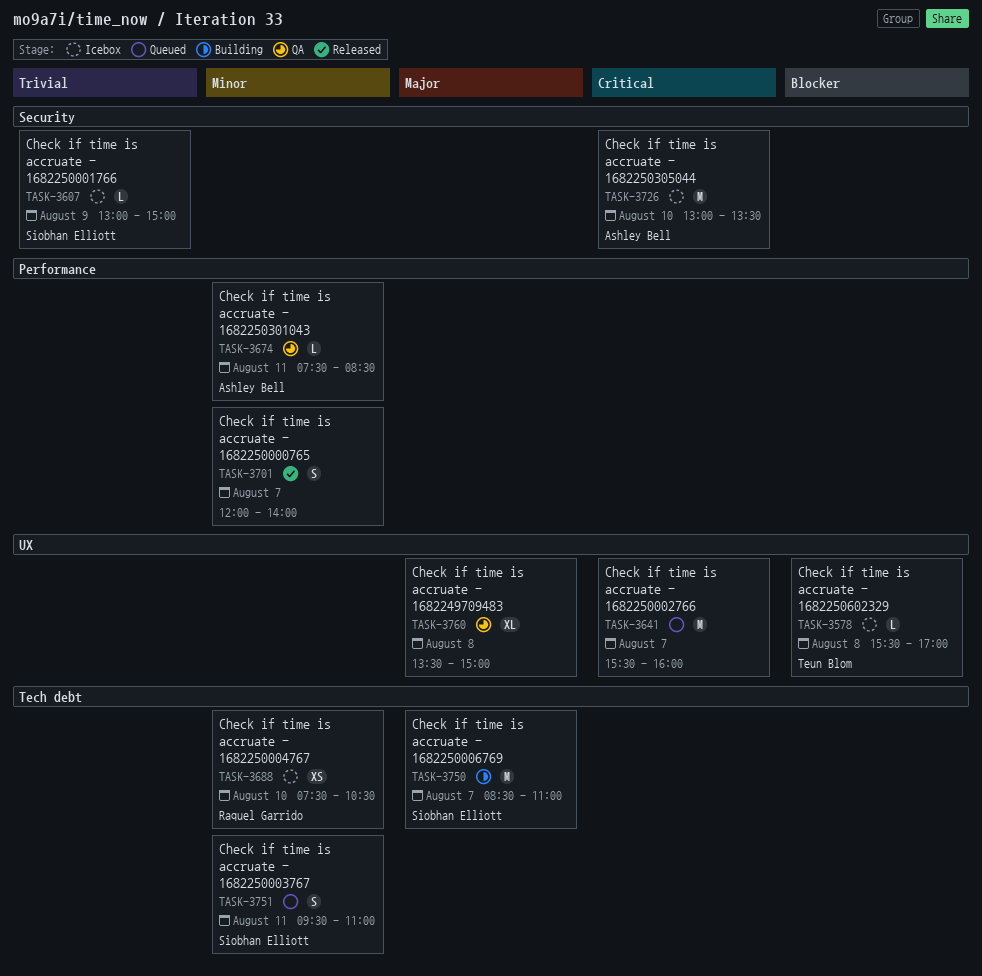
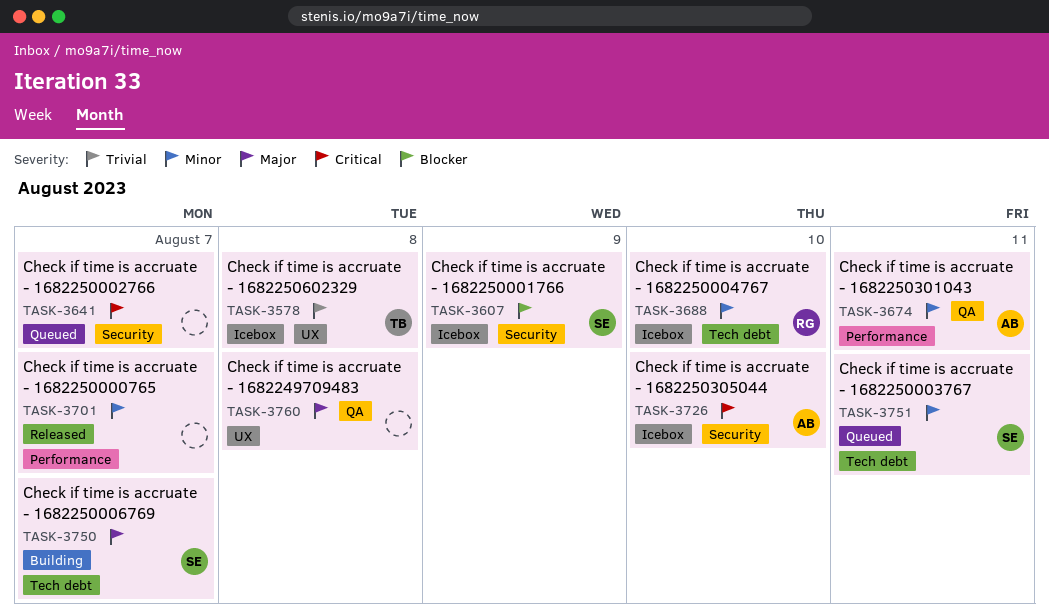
TASK-3578, priority: Blocker -> Trivial
TASK-3607, priority: Trivial -> Blocker
TASK-3641, label: UX -> Security

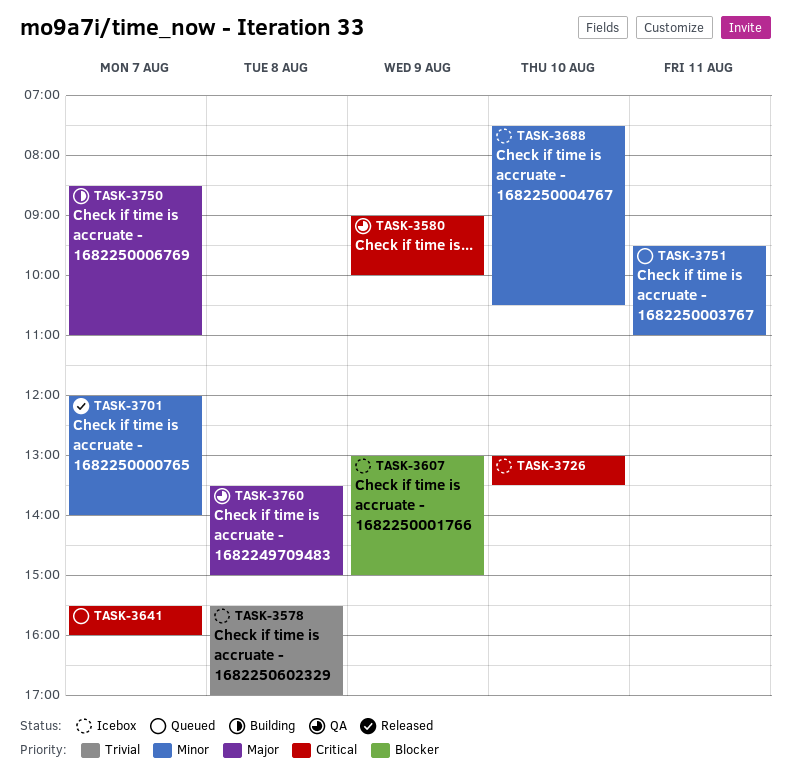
TASK-3580: none -> present
TASK-3674: present -> none

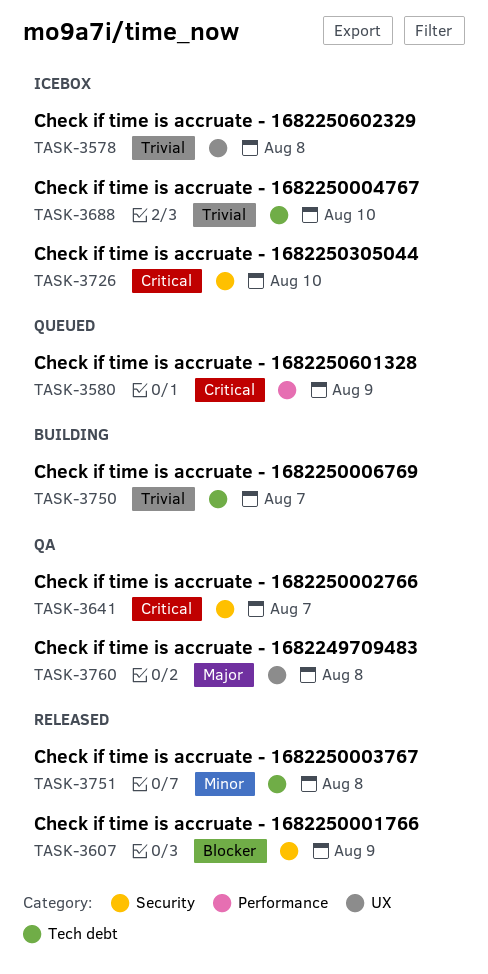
TASK-3580, status: QA -> Queued
TASK-3607, status: Icebox -> Released
TASK-3641, status: Queued -> QA
TASK-3688, priority: Minor -> Trivial
TASK-3701: present -> none
TASK-3750, priority: Major -> Trivial
TASK-3751, status: Queued -> Released
TASK-3751, day: Aug 11 -> Aug 8

